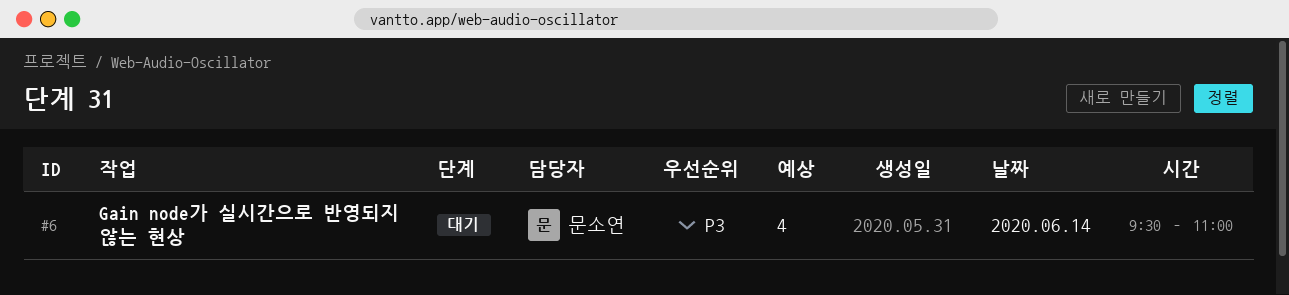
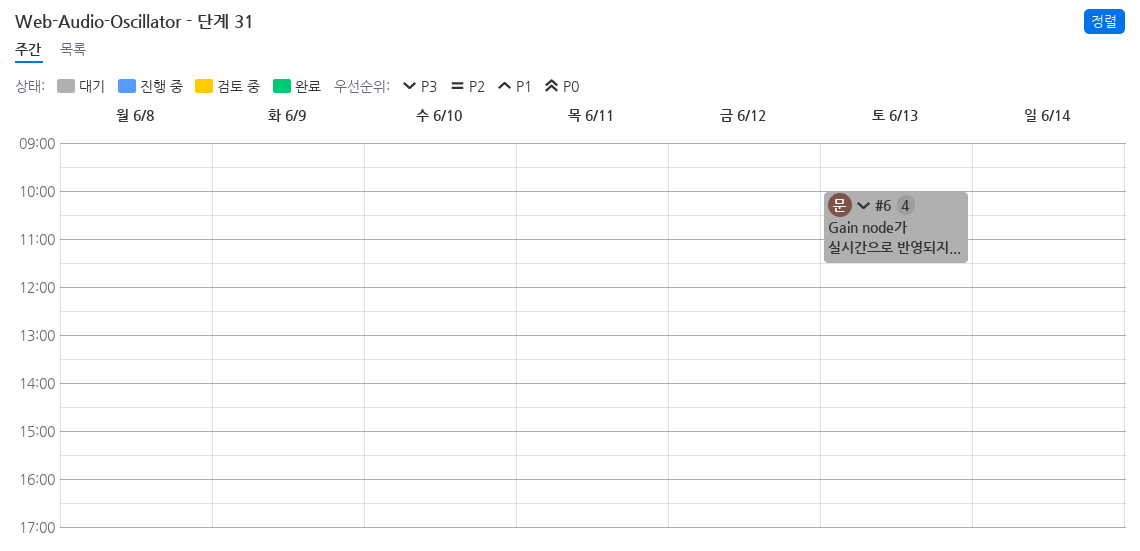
#6, day: Jun 14 -> Jun 13
#6, begins: 09:30 -> 10:00
#6, ends: 11:00 -> 11:30

